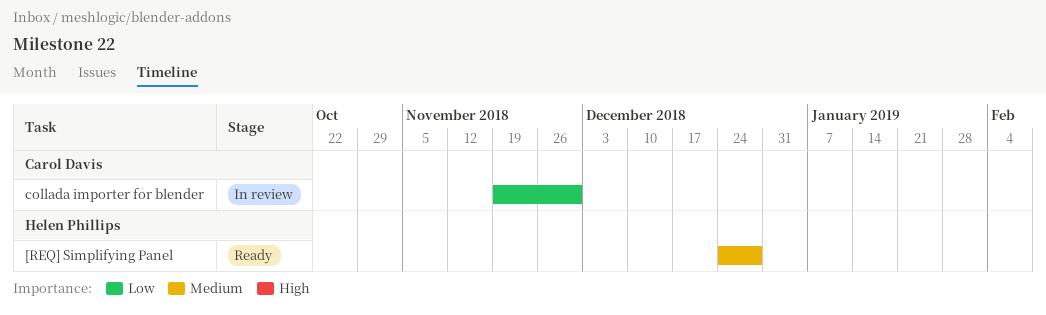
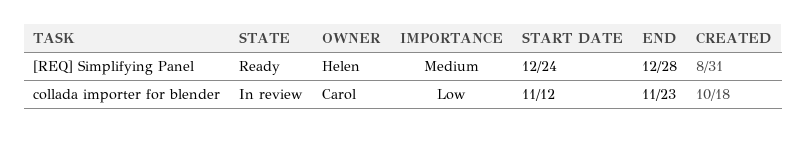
collada importer for blender, start: Nov 19 -> Nov 12
collada importer for blender, due: Nov 30 -> Nov 23

